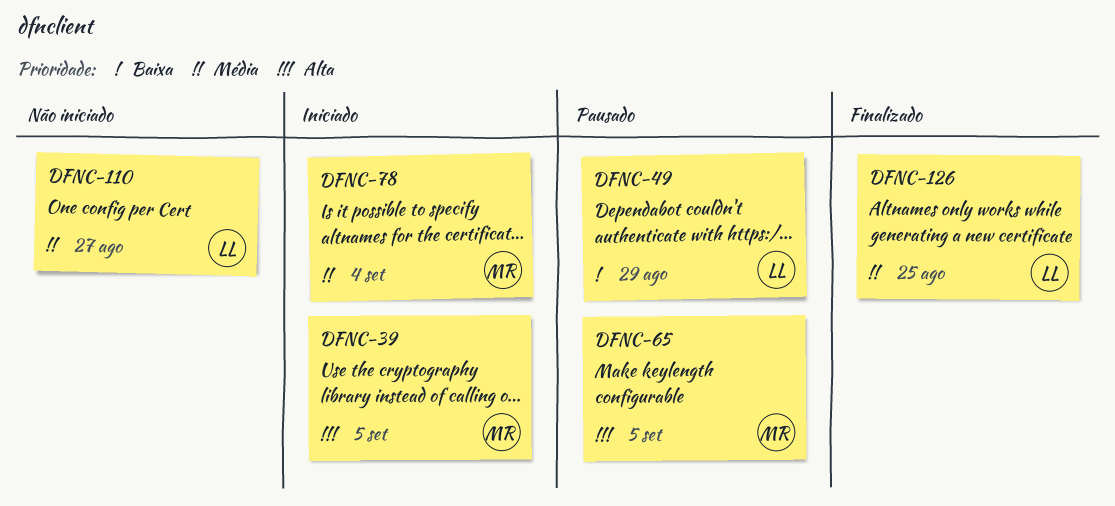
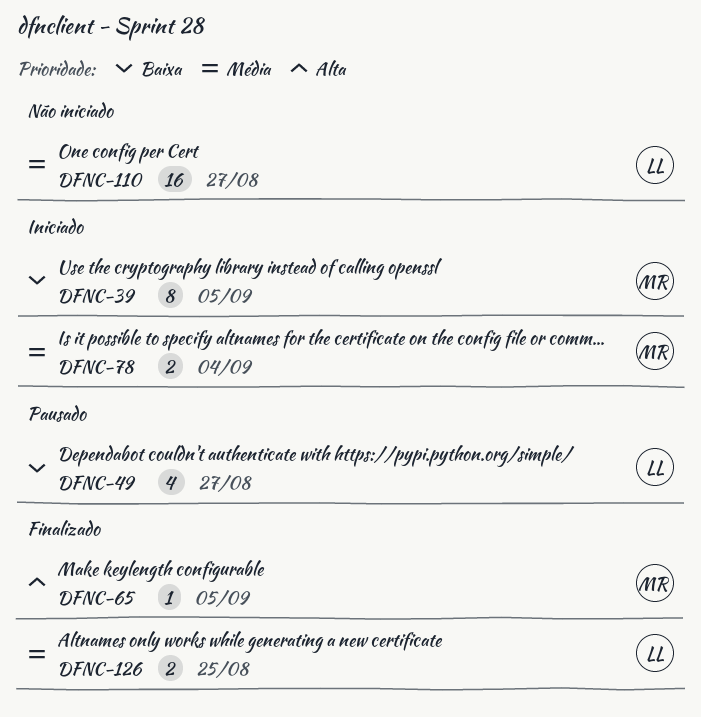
DFNC-39, priority: Alta -> Baixa
DFNC-49, due: Aug 29 -> Aug 27
DFNC-65, status: Pausado -> Finalizado

